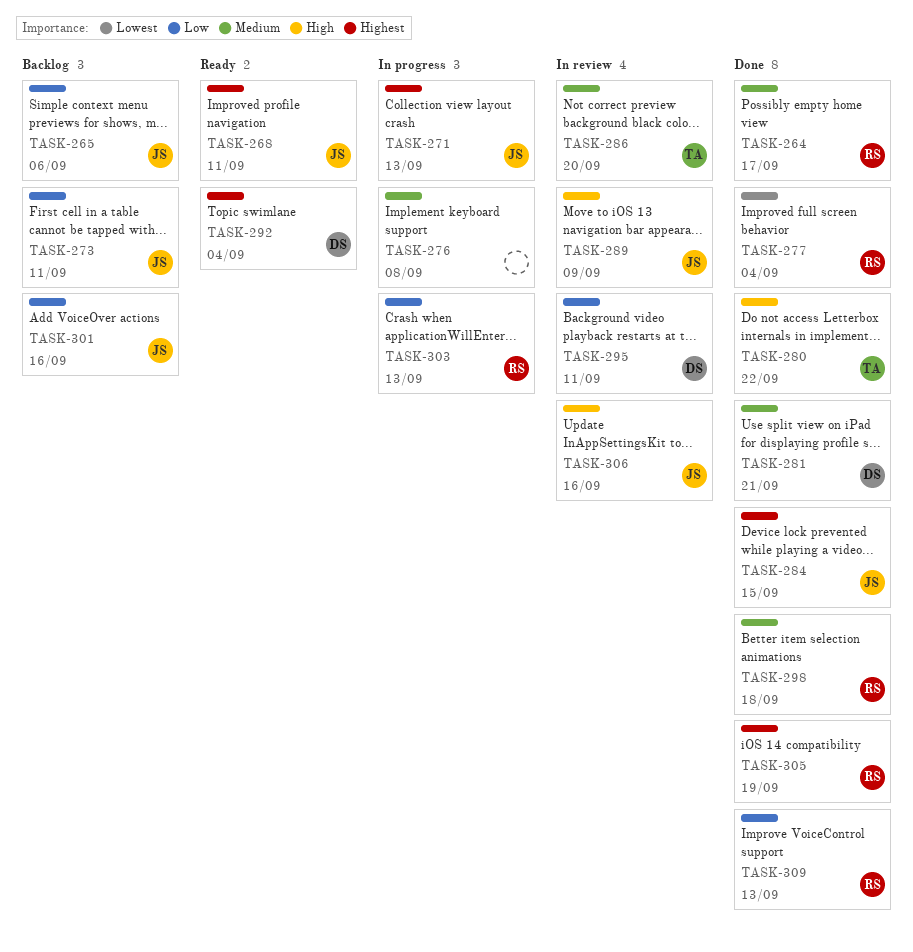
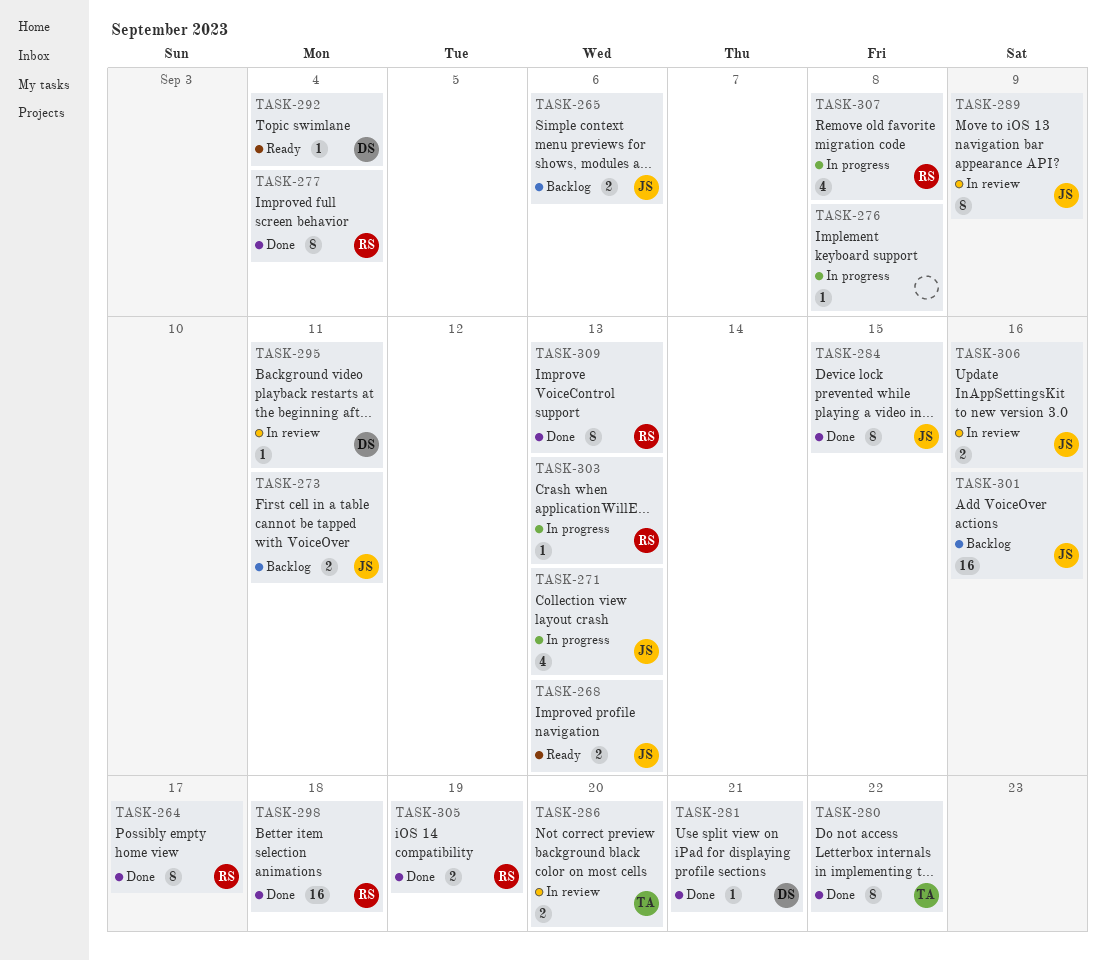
TASK-268, due: Sep 11 -> Sep 13
TASK-307: none -> present

